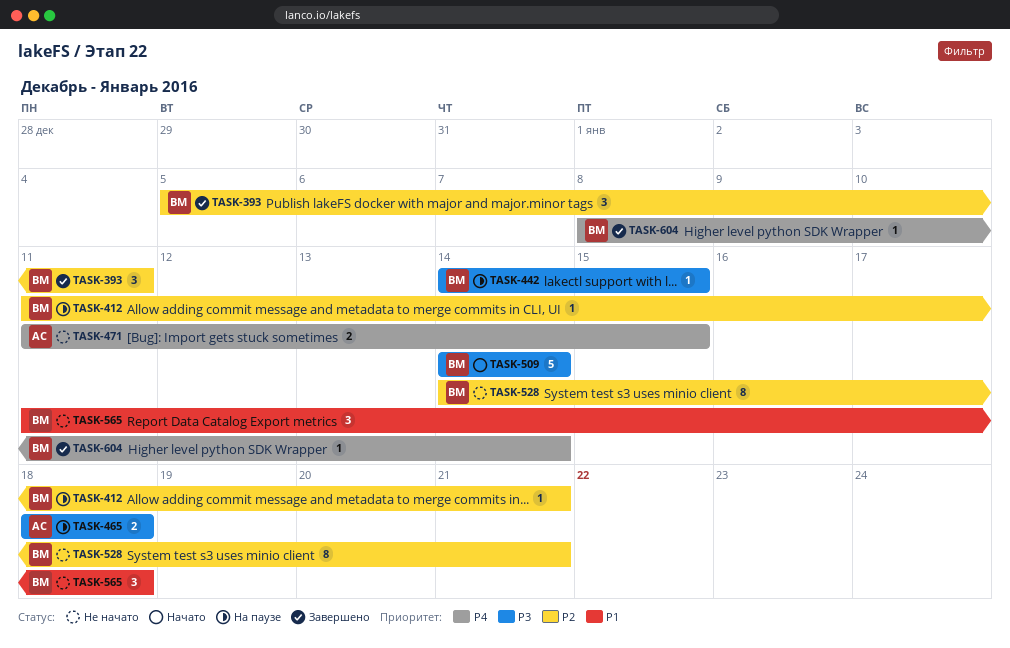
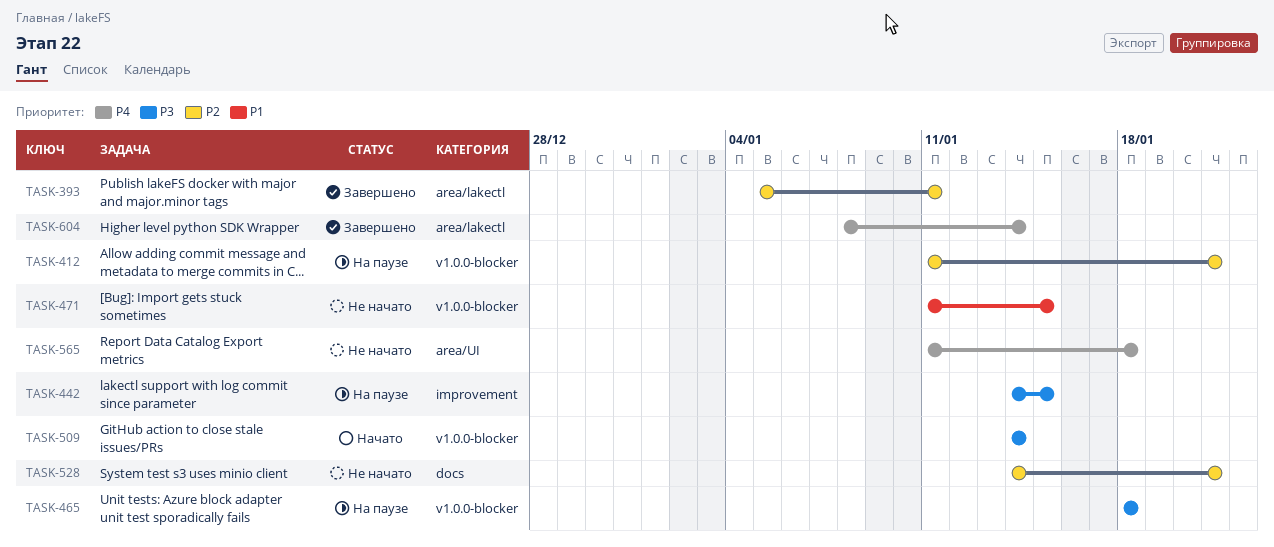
TASK-471, priority: P4 -> P1
TASK-565, priority: P1 -> P4

